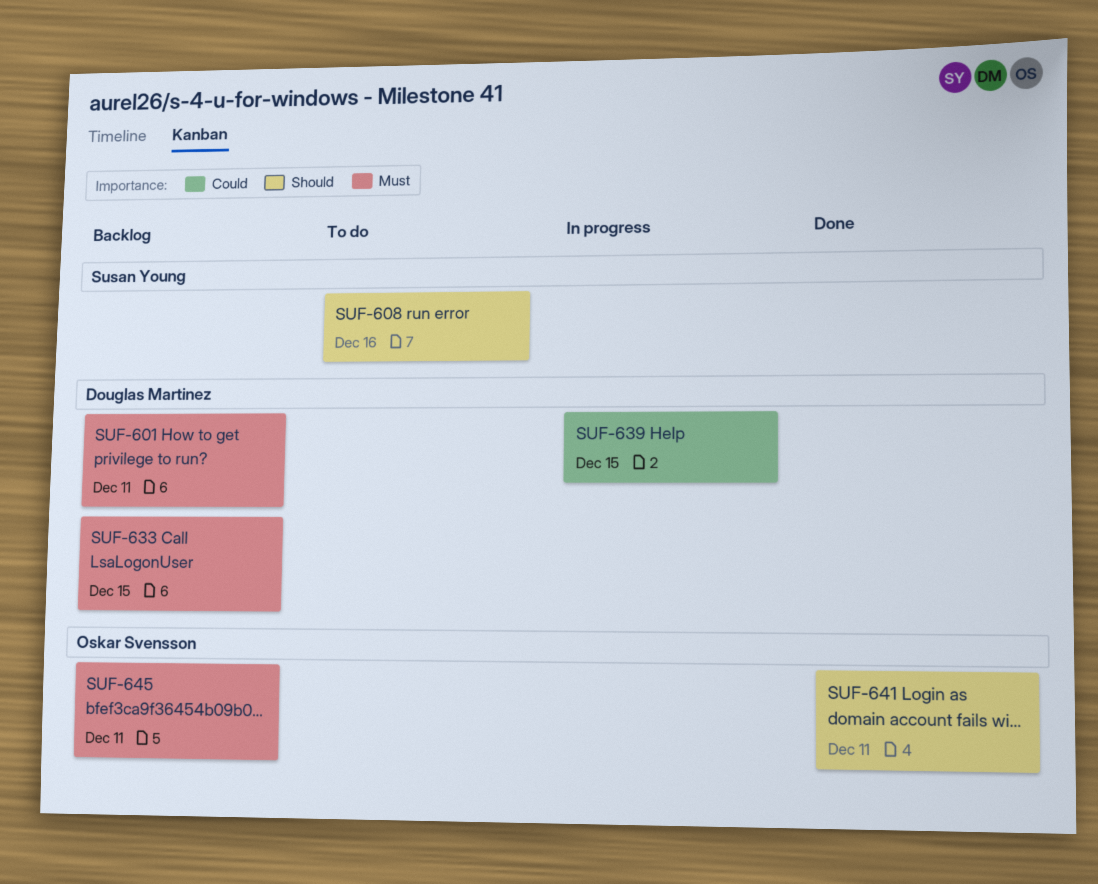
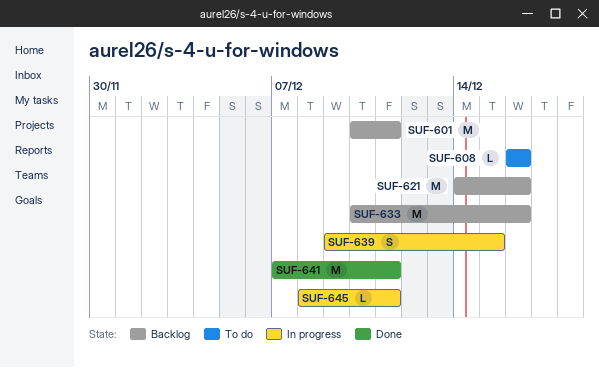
SUF-621: none -> present
SUF-633, due: Dec 15 -> Dec 16
SUF-645, status: Backlog -> In progress

